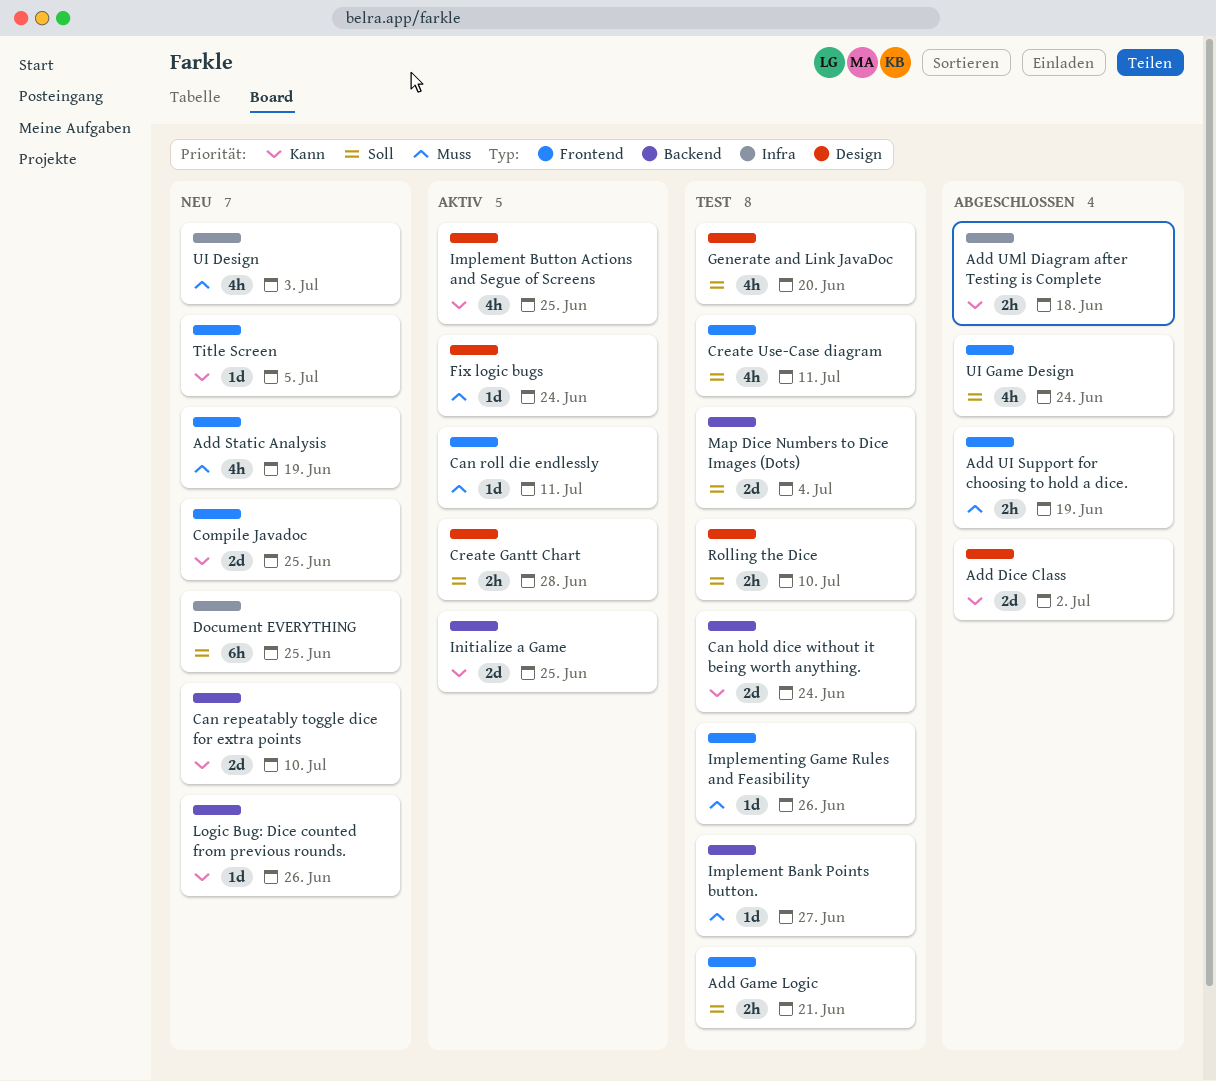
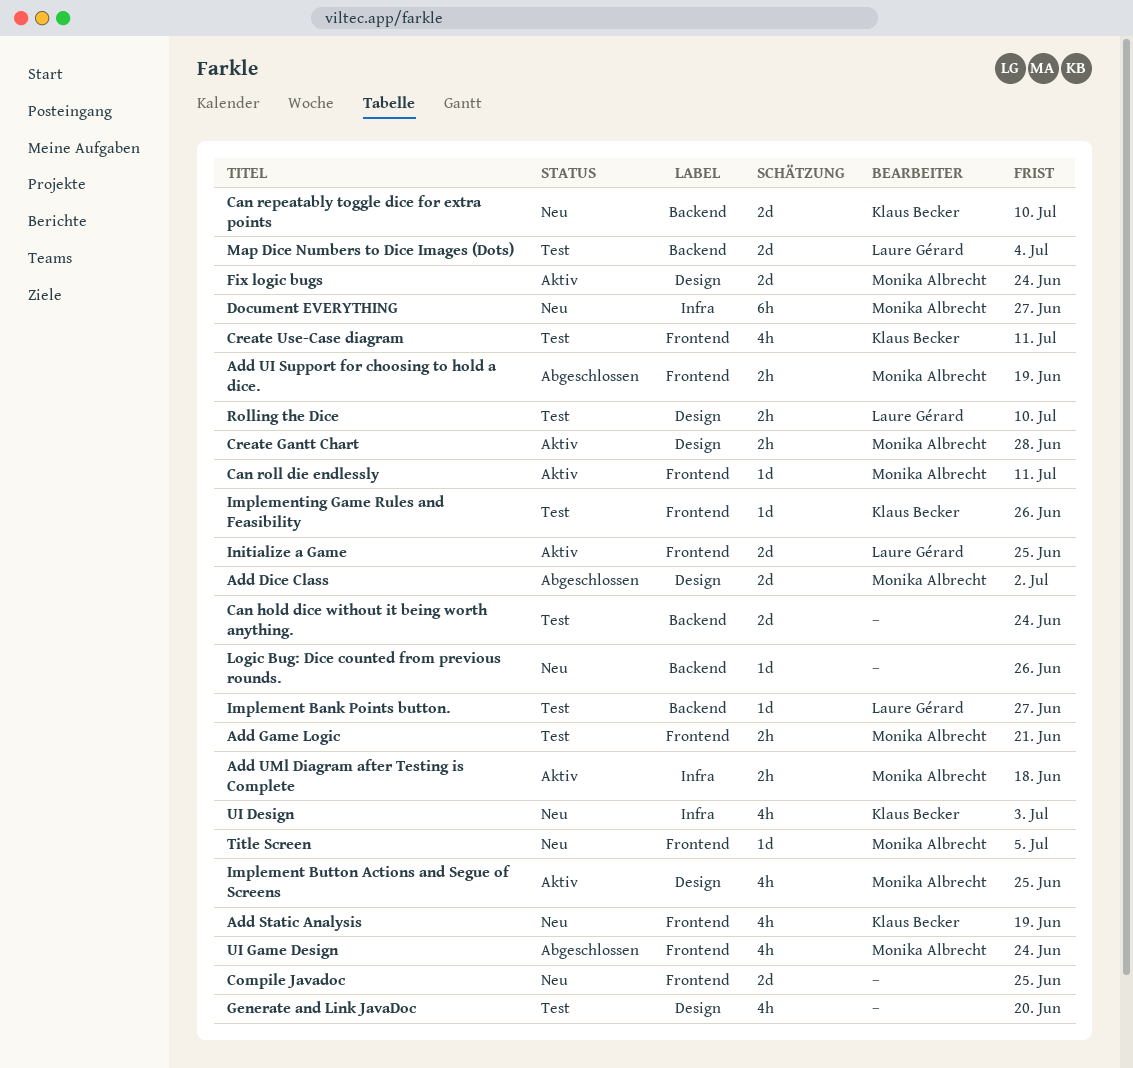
Add UMl Diagram after Testing is Complete, status: Abgeschlossen -> Aktiv
Document EVERYTHING, due: Jun 25 -> Jun 27
Fix logic bugs, estimate: 1d -> 2d
Initialize a Game, label: Backend -> Frontend

